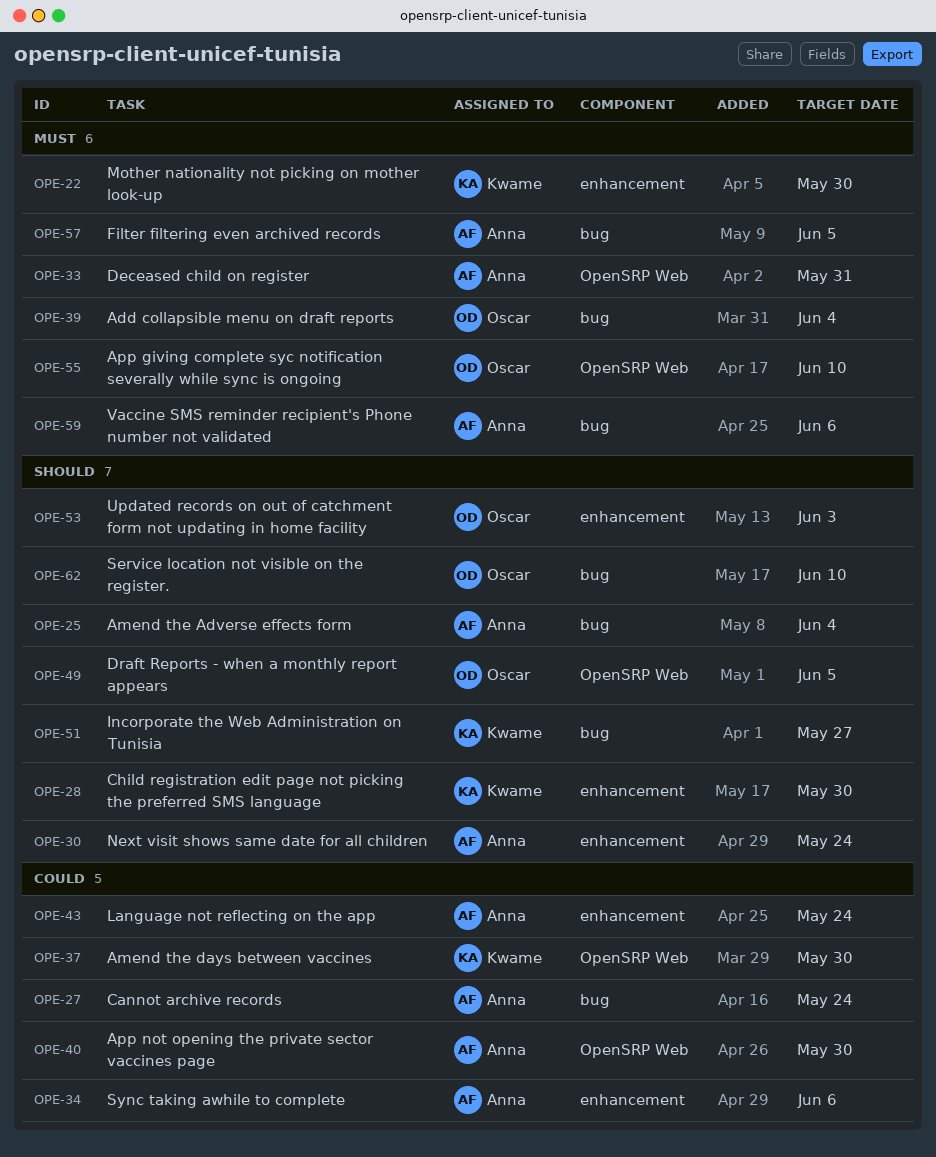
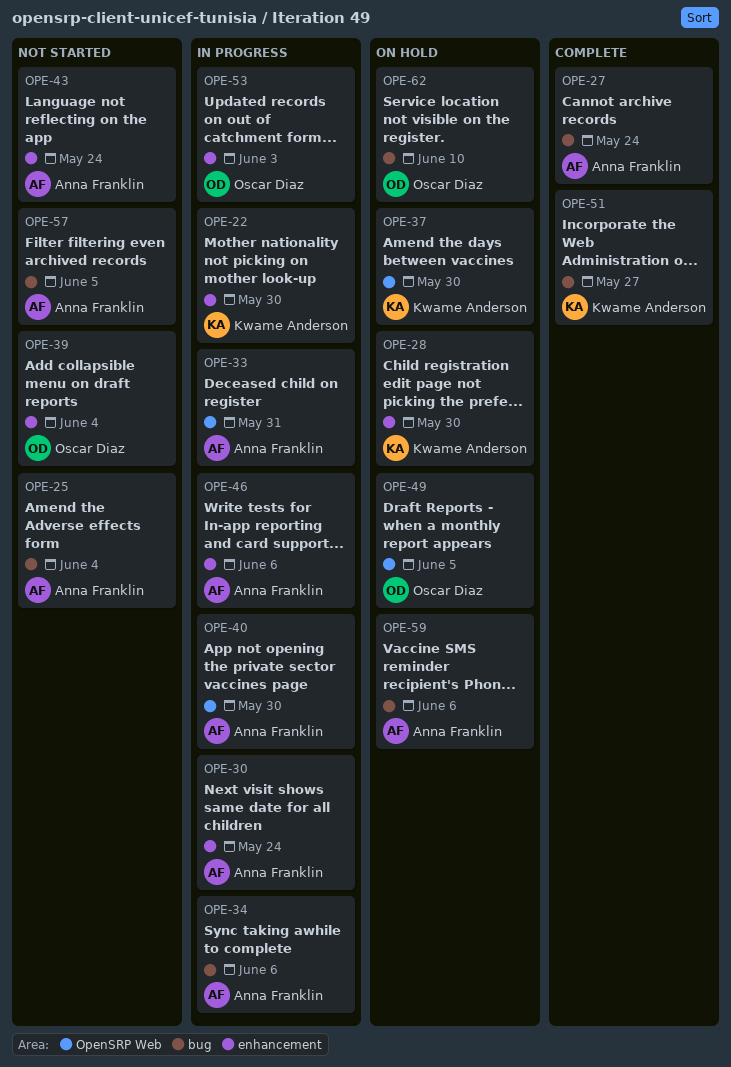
OPE-34, label: enhancement -> bug
OPE-39, label: bug -> enhancement
OPE-46: none -> present
OPE-55: present -> none

